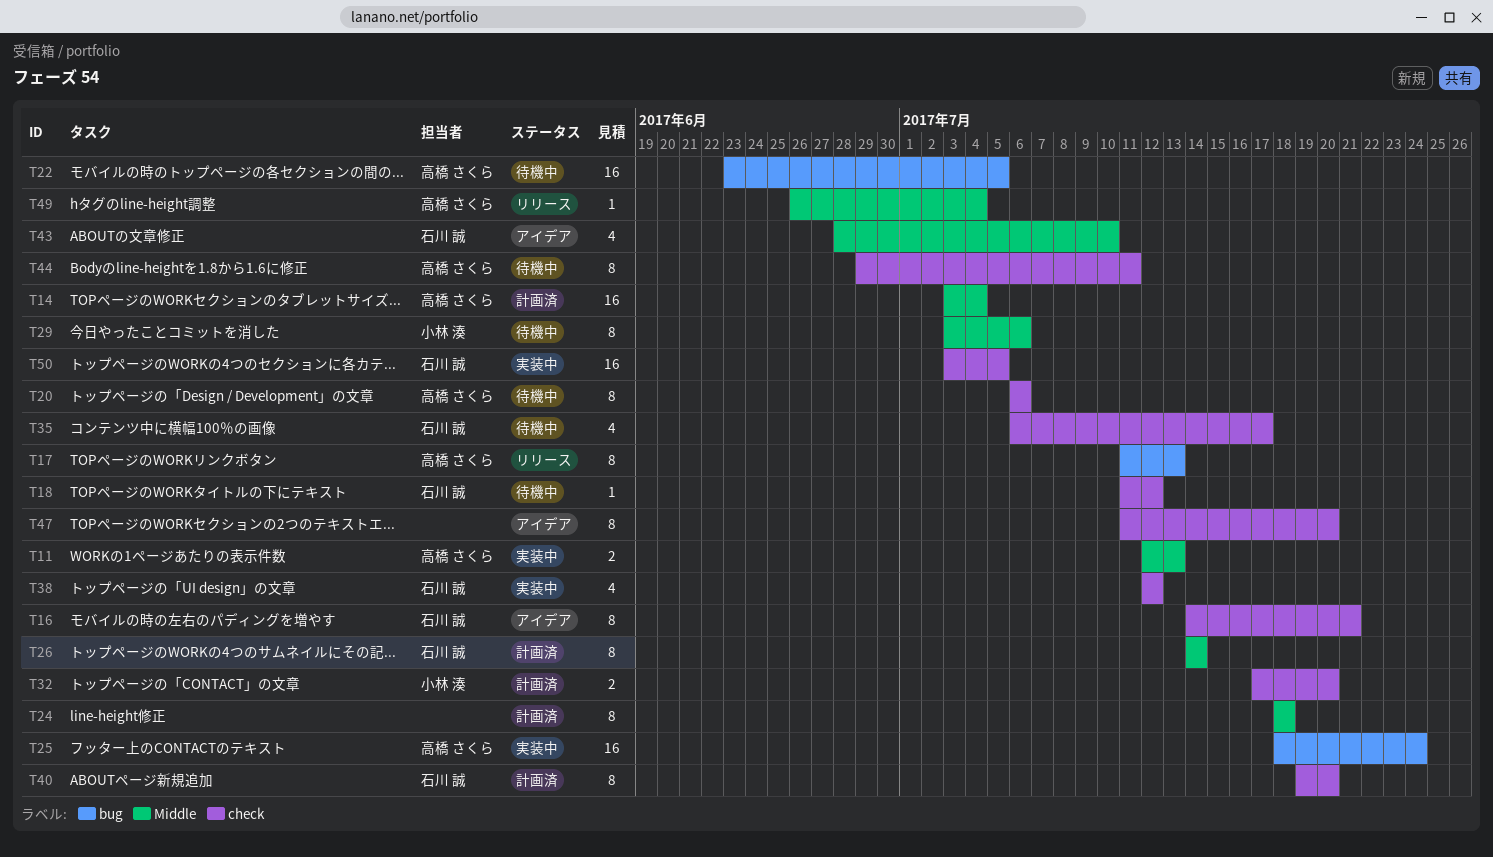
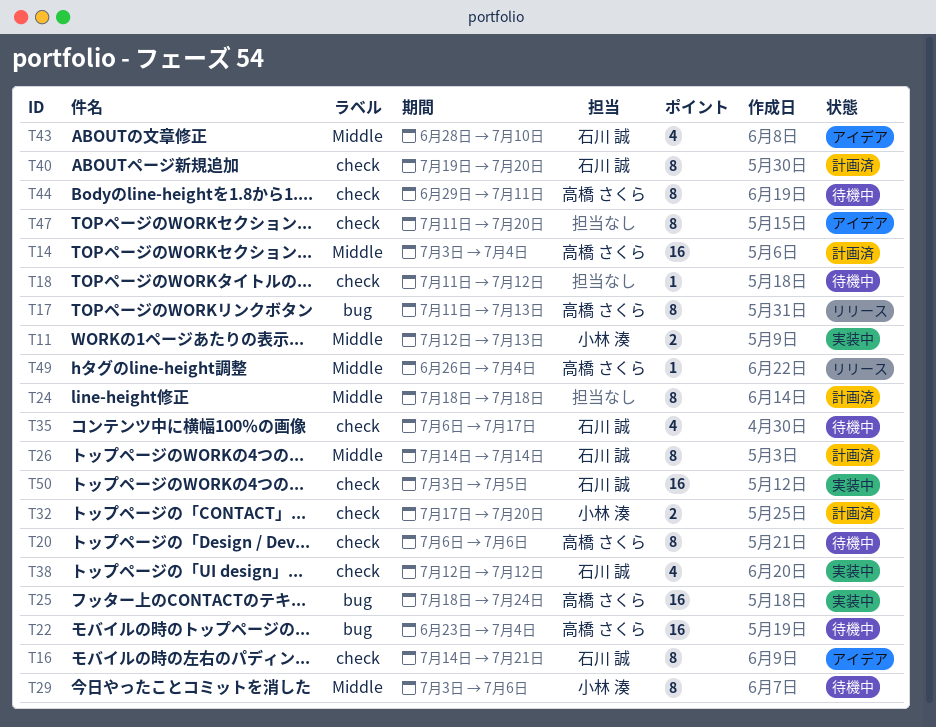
T11, owner: 高橋 さくら -> 小林 湊
T18, owner: 石川 誠 -> none
T22, due: Jul 5 -> Jul 4

